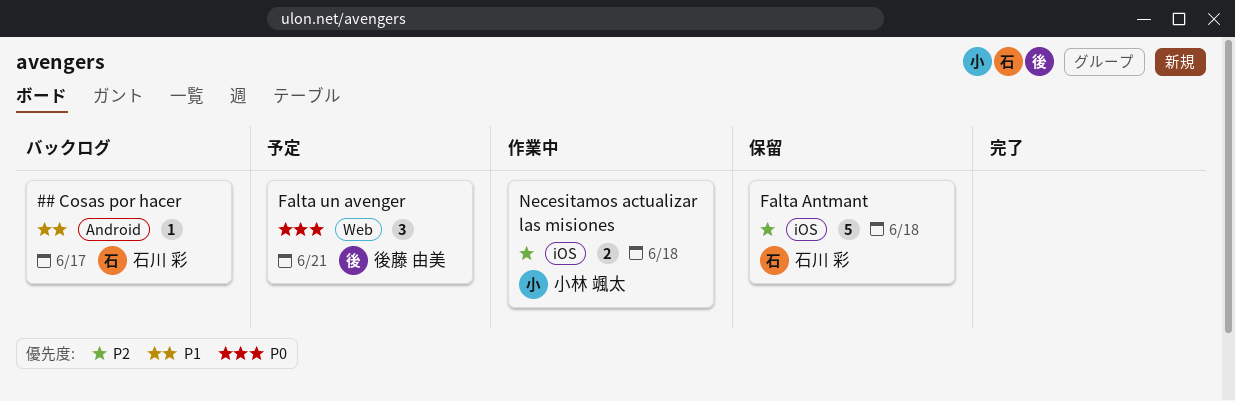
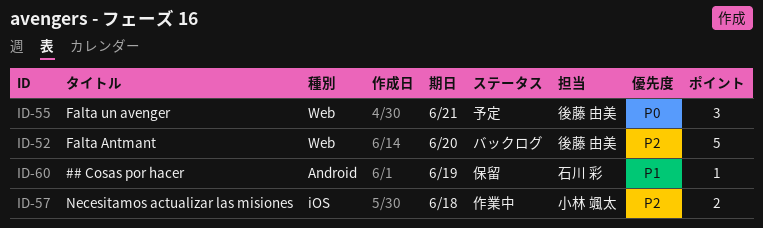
## Cosas por hacer, status: バックログ -> 保留
## Cosas por hacer, due: Jun 17 -> Jun 19
Falta Antmant, status: 保留 -> バックログ
Falta Antmant, owner: 石川 彩 -> 後藤 由美
Falta Antmant, label: iOS -> Web
Falta Antmant, due: Jun 18 -> Jun 20

